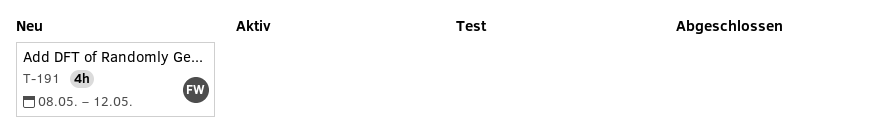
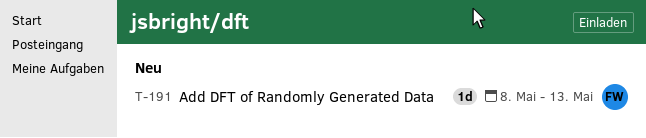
T-191, estimate: 4h -> 1d
T-191, due: May 12 -> May 13

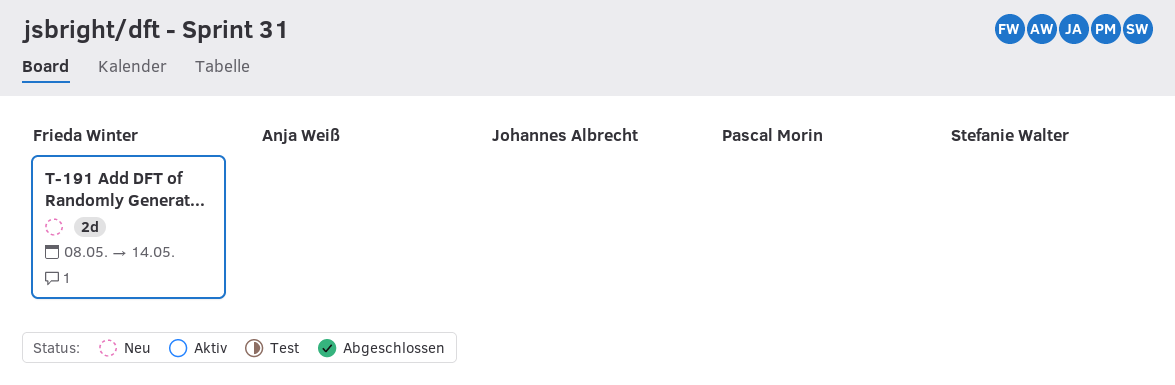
T-191, estimate: 1d -> 2d
T-191, due: May 13 -> May 14

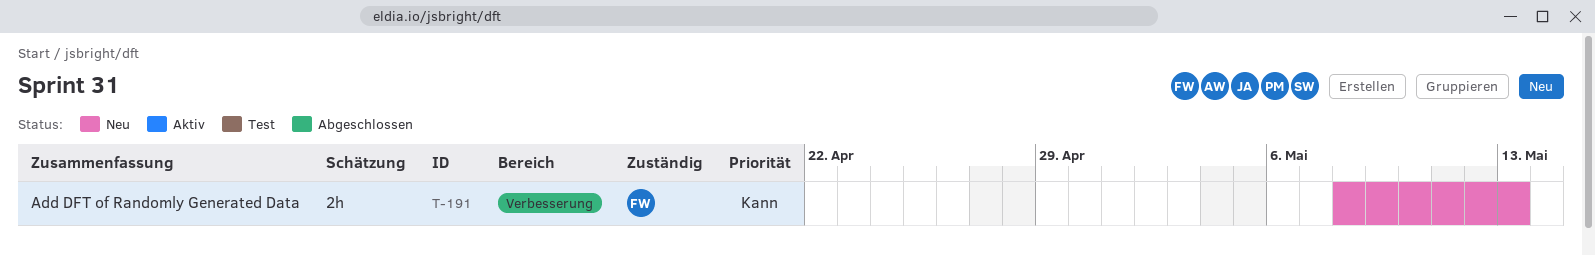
T-191, estimate: 2d -> 2h
T-191, due: May 14 -> May 13

